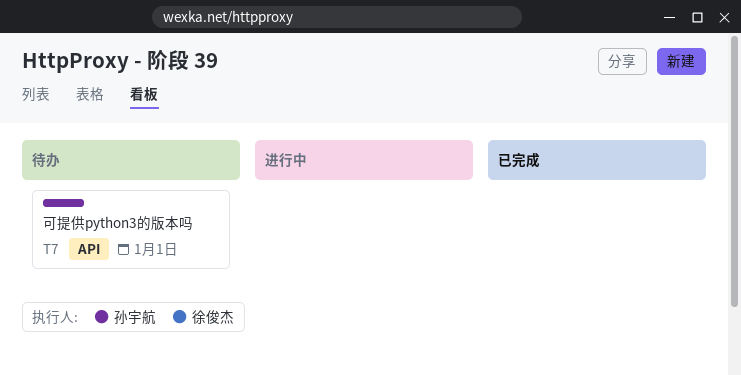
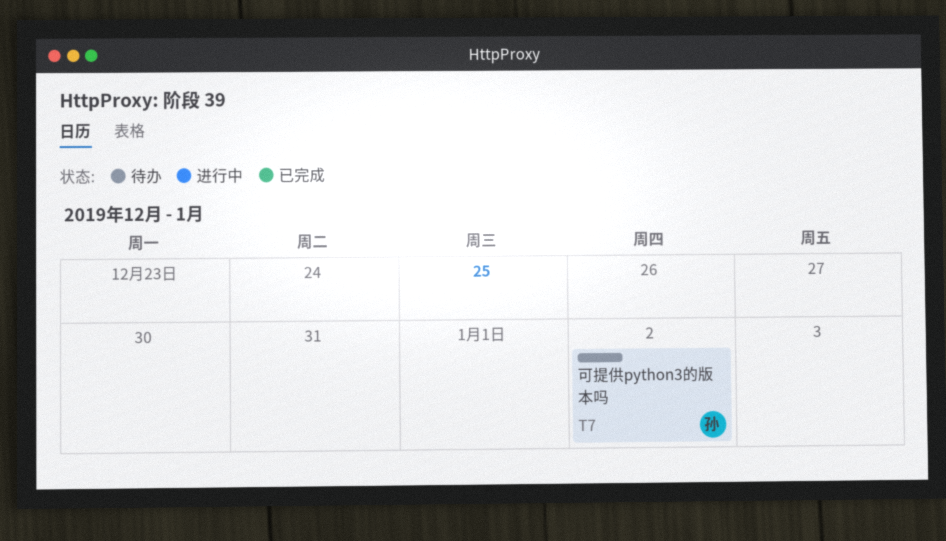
T7, due: Jan 1 -> Jan 2

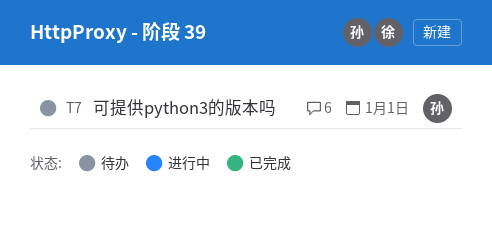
T7, due: Jan 2 -> Jan 1

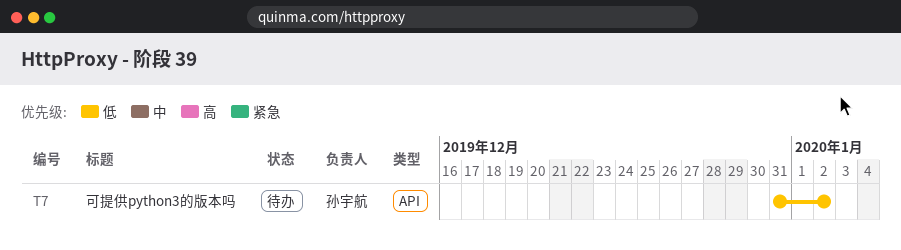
T7, due: Jan 1 -> Jan 2

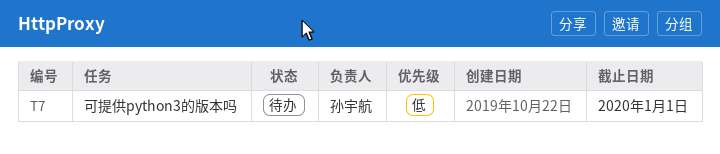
T7, due: Jan 2 -> Jan 1

